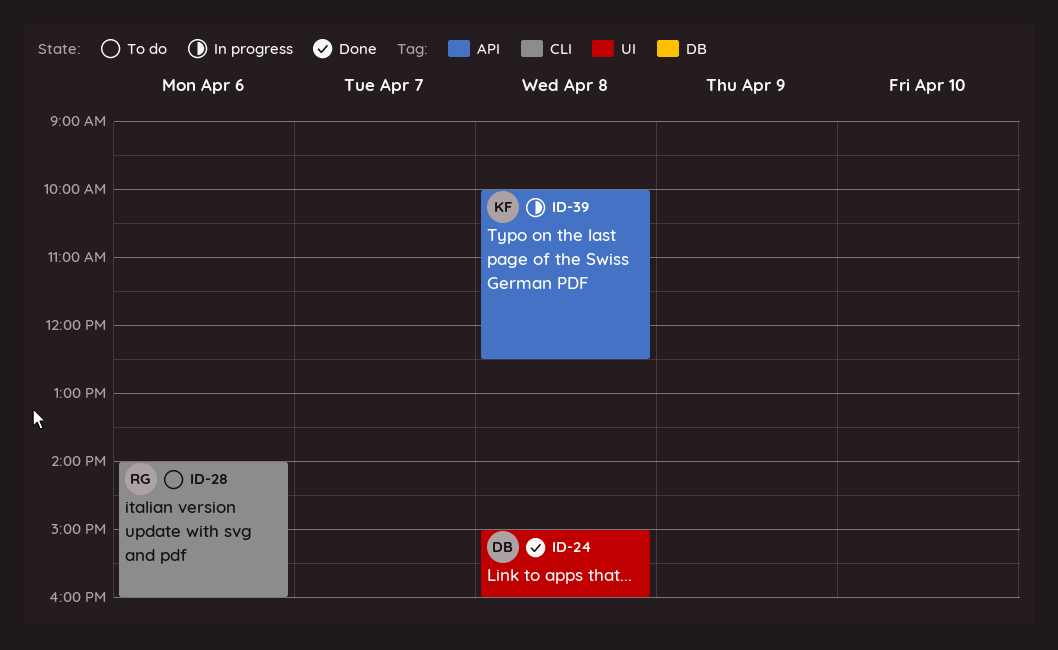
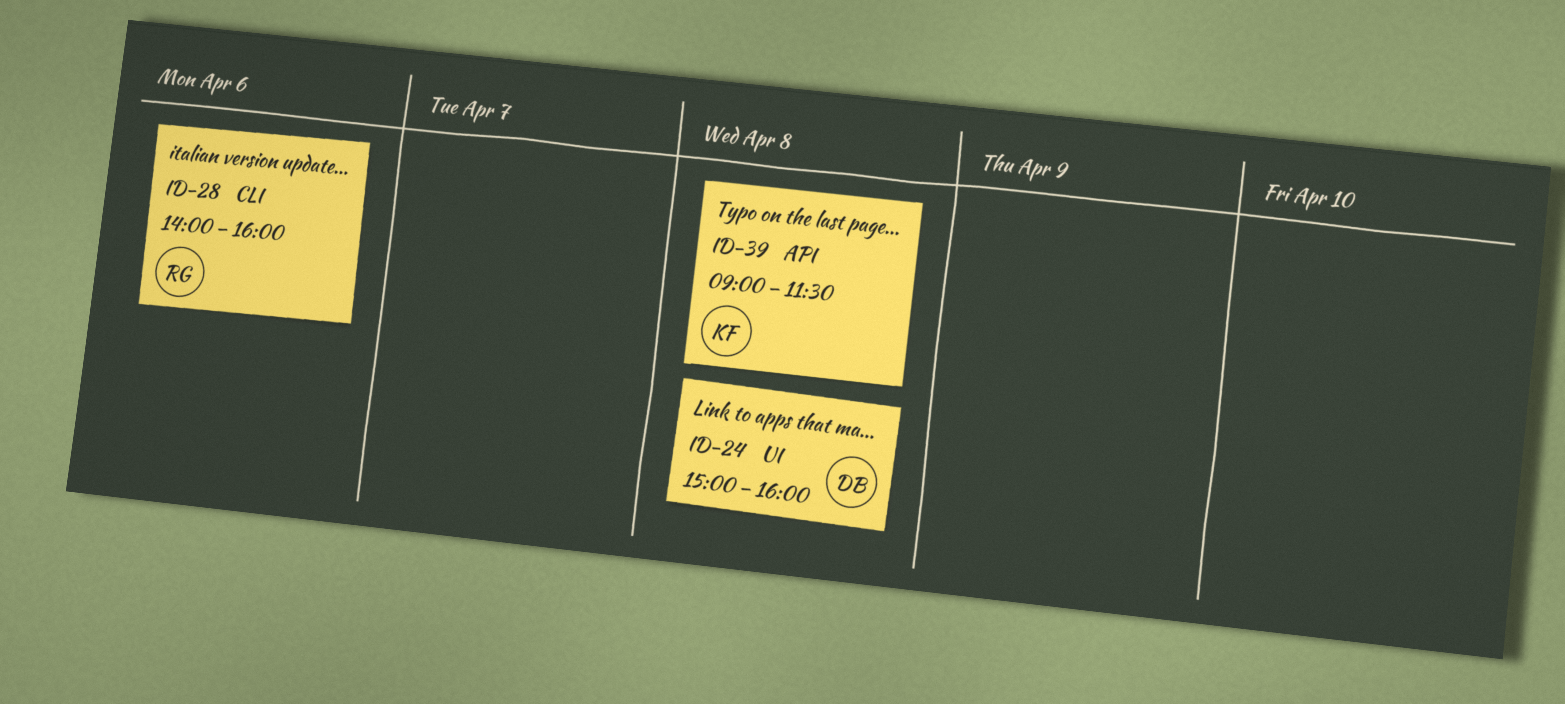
ID-39, begins: 10:00 -> 09:00
ID-39, ends: 12:30 -> 11:30

